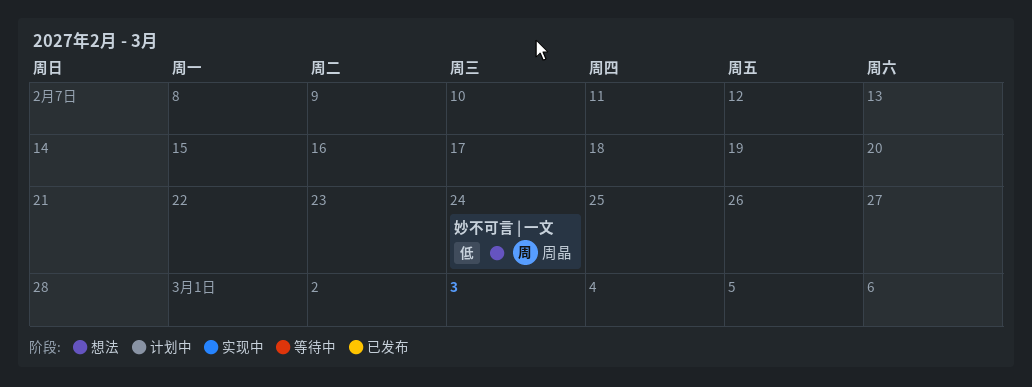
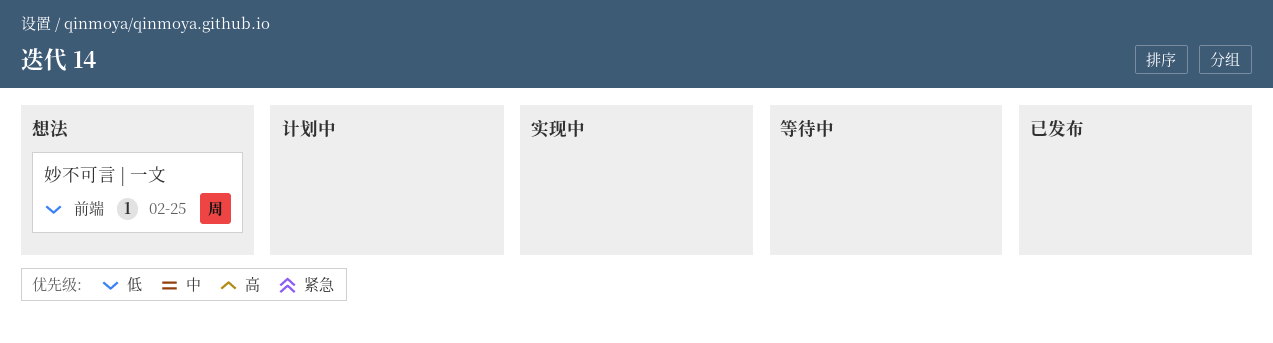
妙不可言 | 一文, due: Feb 24 -> Feb 25

